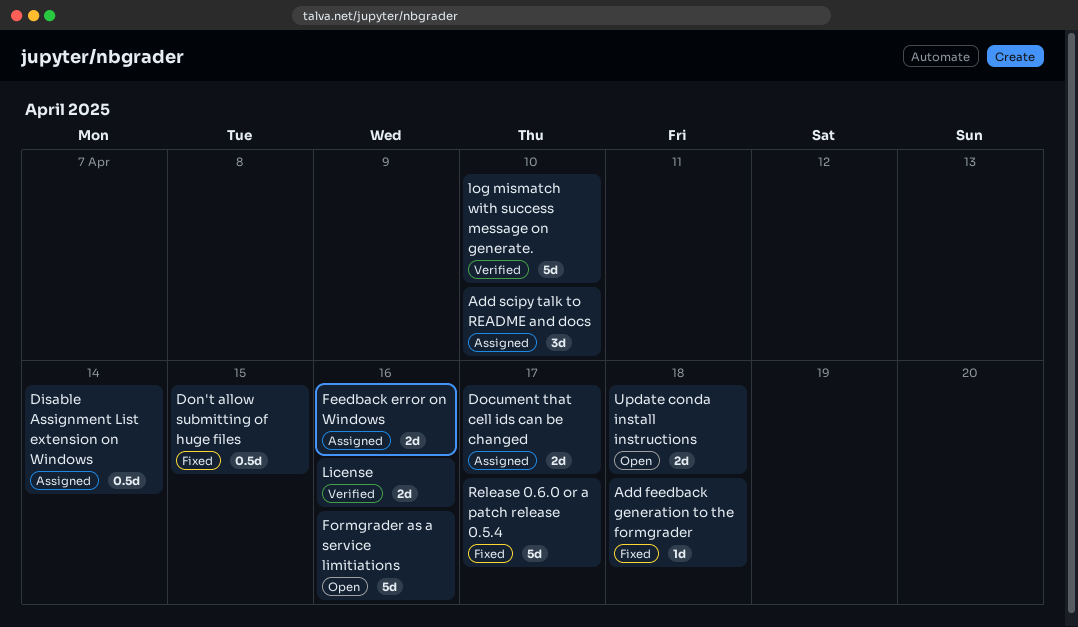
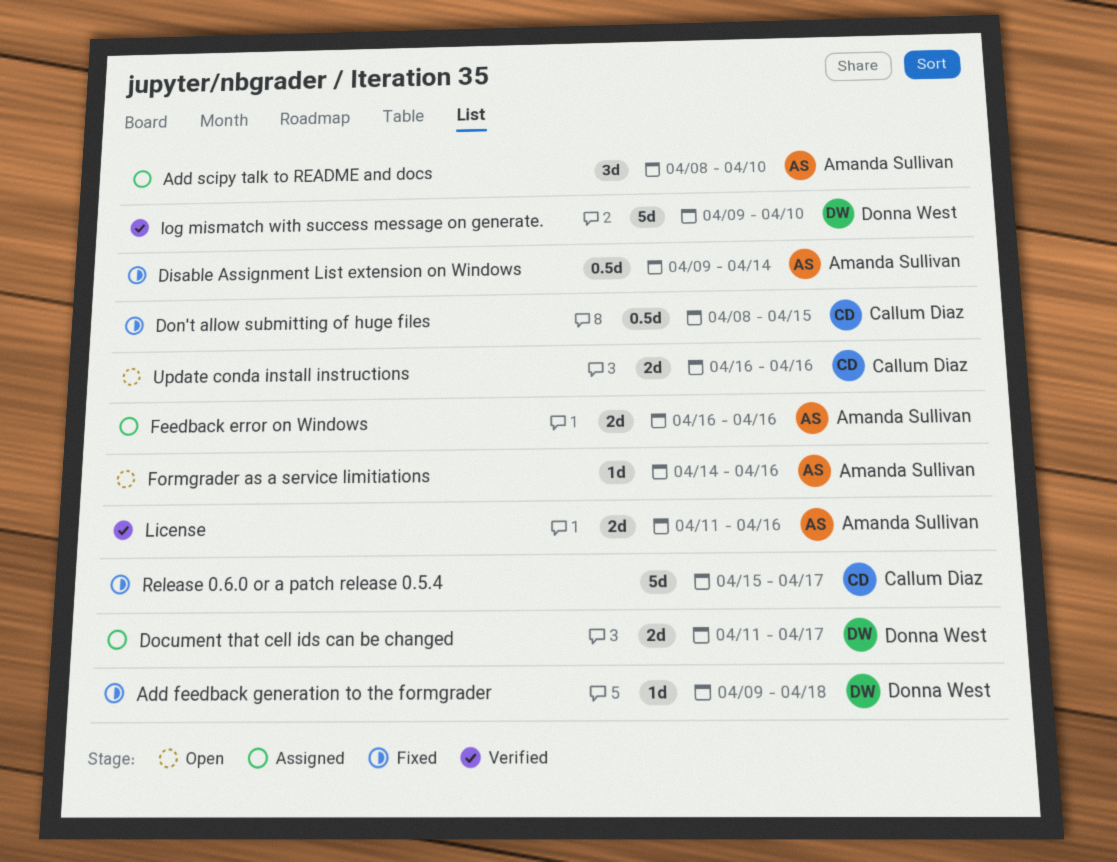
Disable Assignment List extension on Windows, status: Assigned -> Fixed
Formgrader as a service limitiations, estimate: 5d -> 1d
Update conda install instructions, due: Apr 18 -> Apr 16

